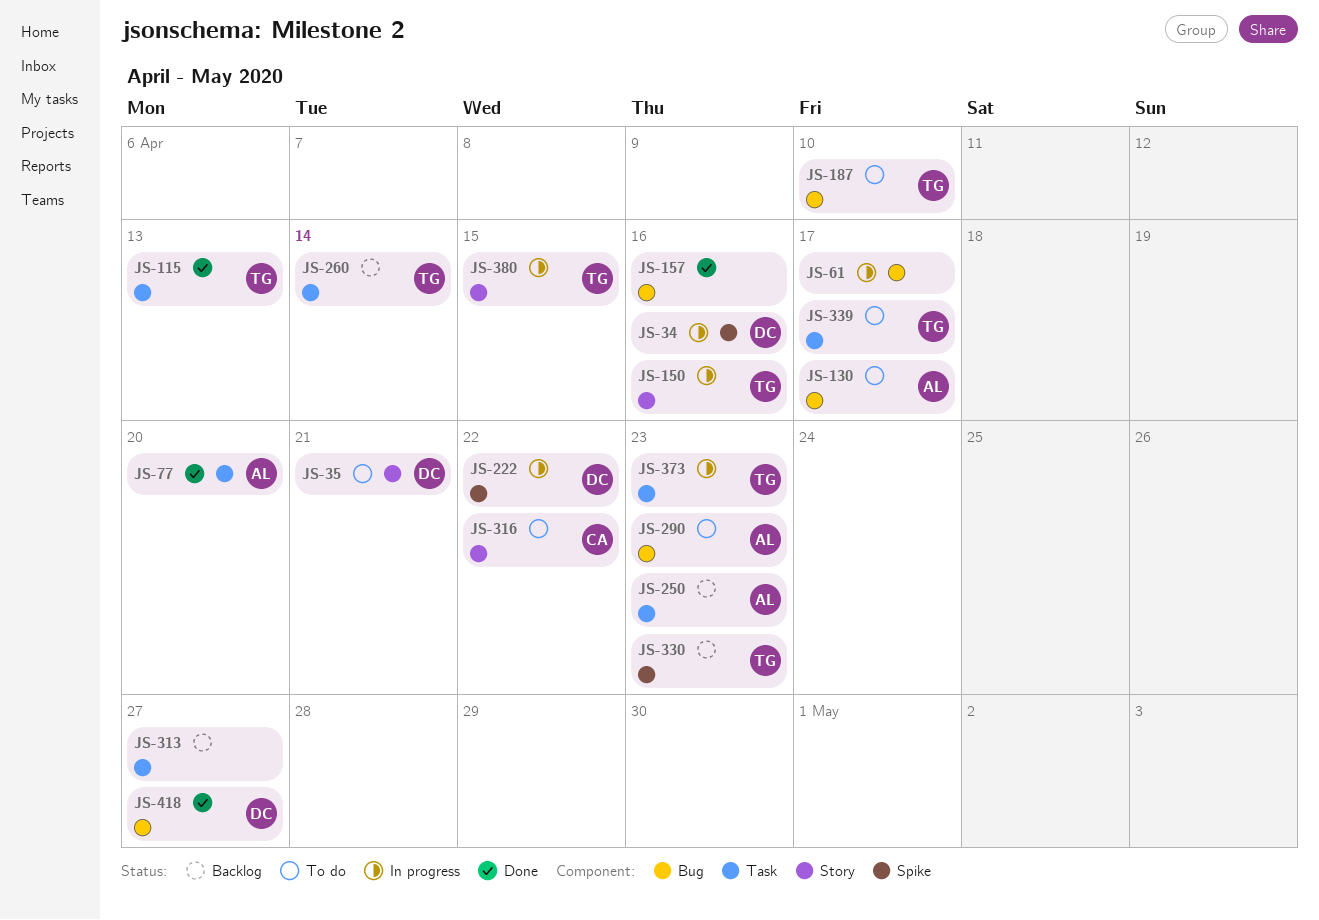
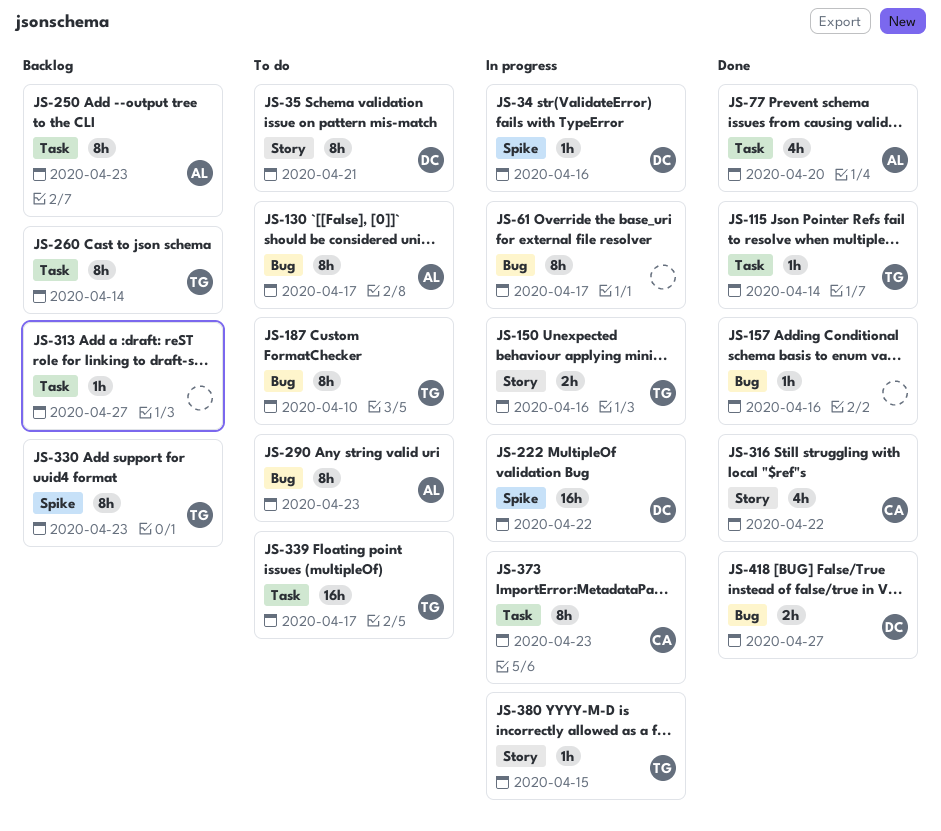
JS-115, due: Apr 13 -> Apr 14
JS-316, status: To do -> Done
JS-373, owner: TG -> CA

